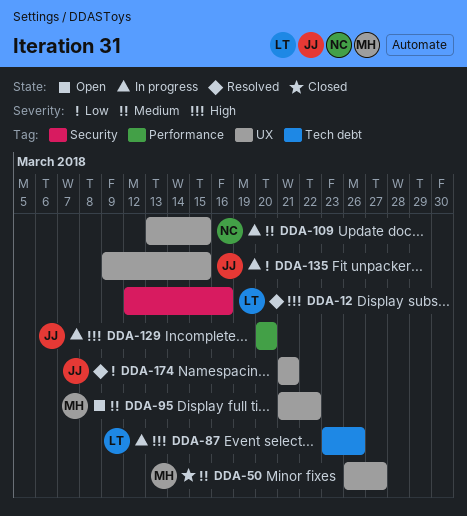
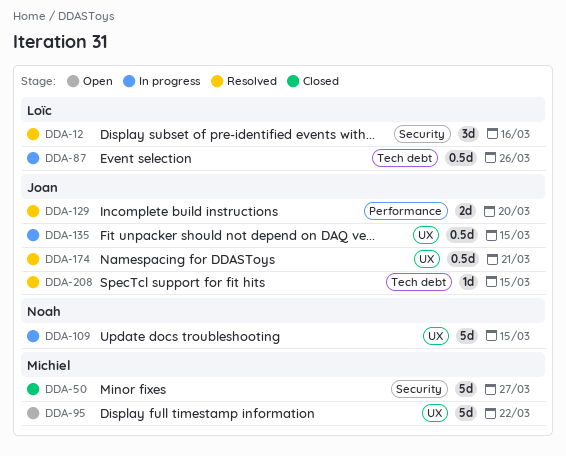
DDA-50, label: UX -> Security
DDA-129, status: In progress -> Resolved
DDA-208: none -> present

